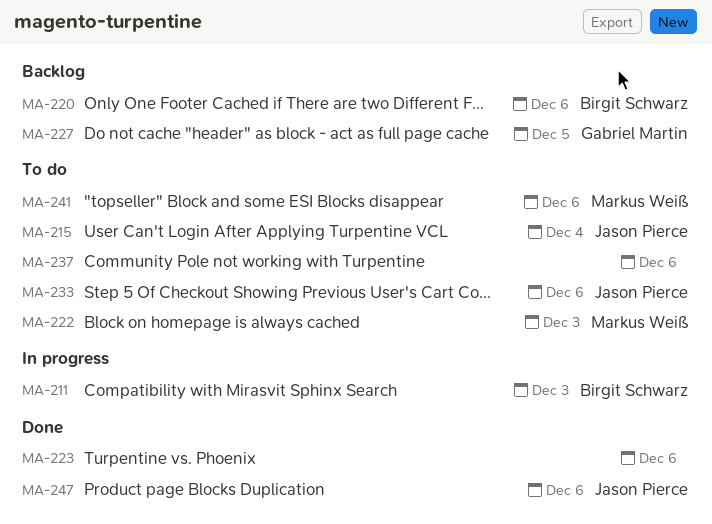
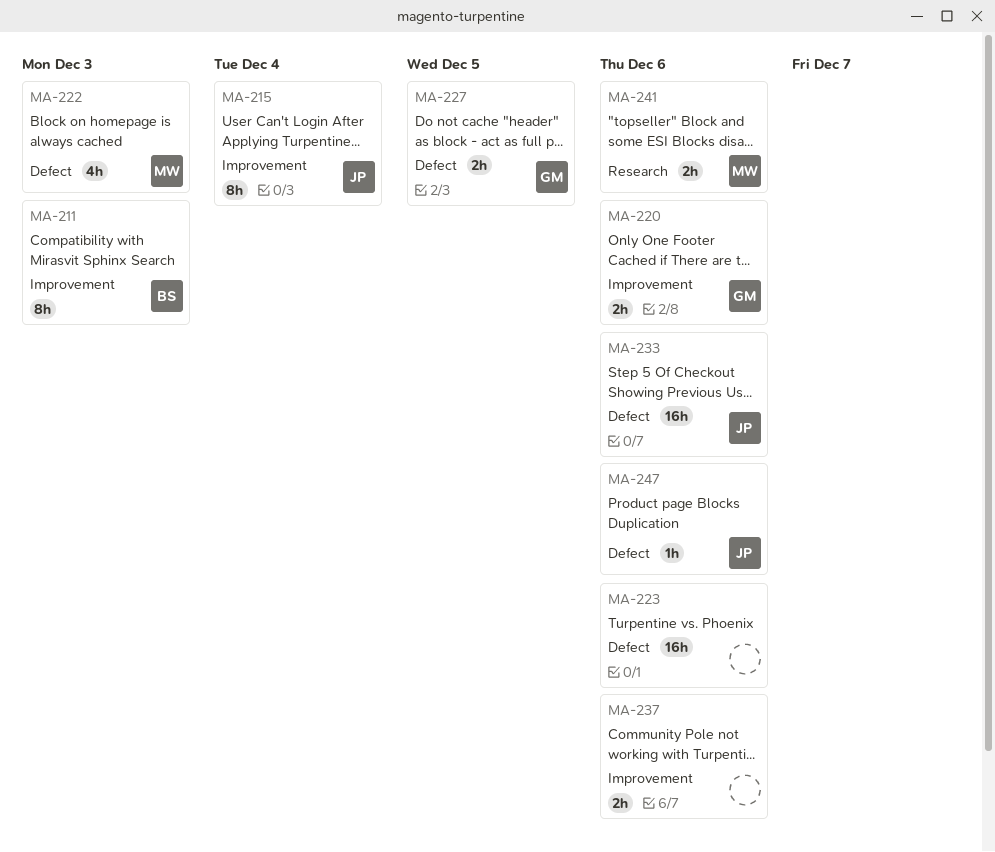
MA-220, owner: Birgit Schwarz -> Gabriel Martin

